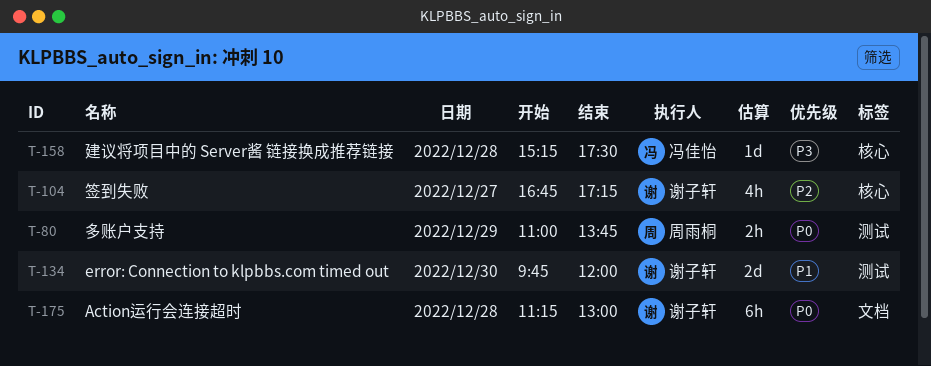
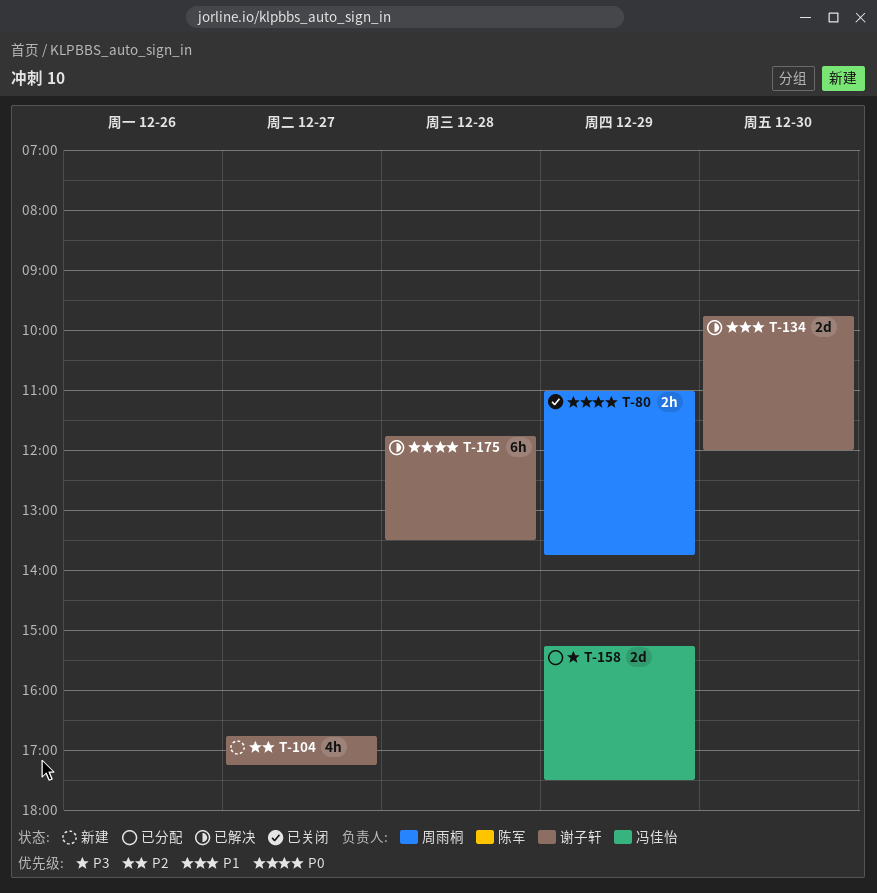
T-158, estimate: 1d -> 2d
T-158, day: Dec 28 -> Dec 29
T-175, begins: 11:15 -> 11:45
T-175, ends: 13:00 -> 13:30

